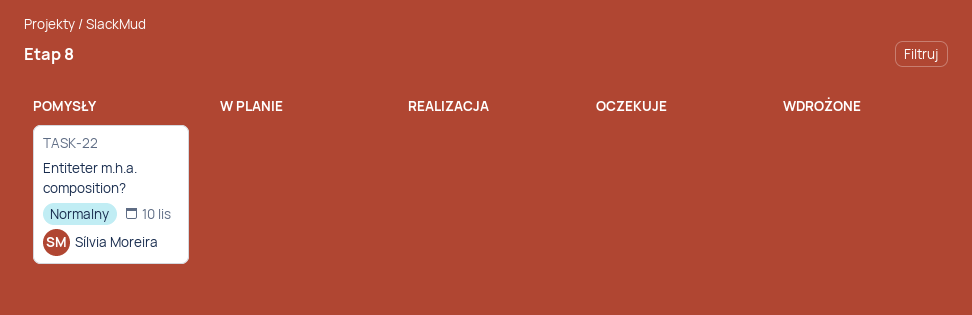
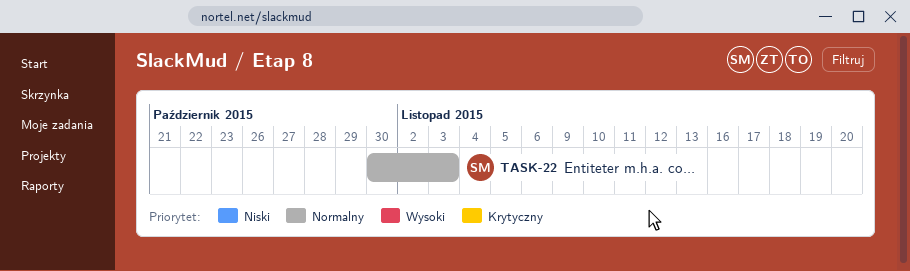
TASK-22, due: Nov 10 -> Nov 3

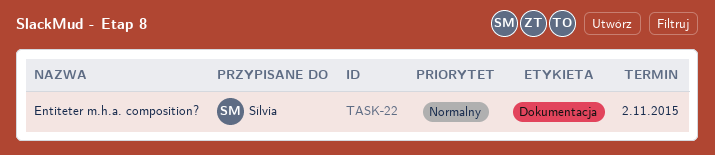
TASK-22, due: Nov 3 -> Nov 2

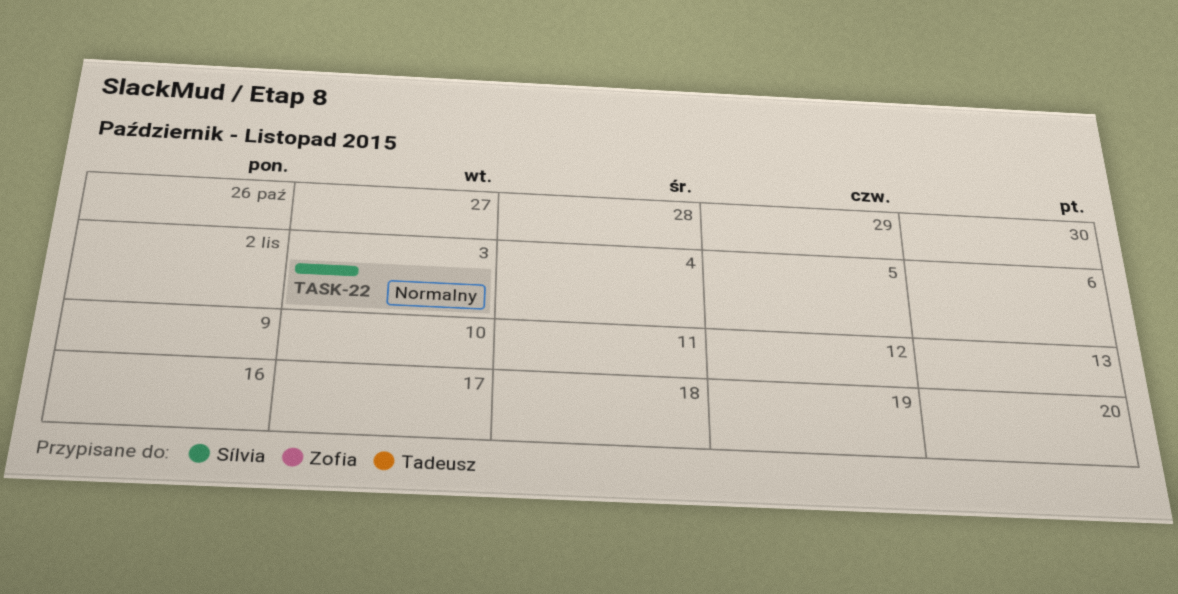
TASK-22, due: Nov 2 -> Nov 3

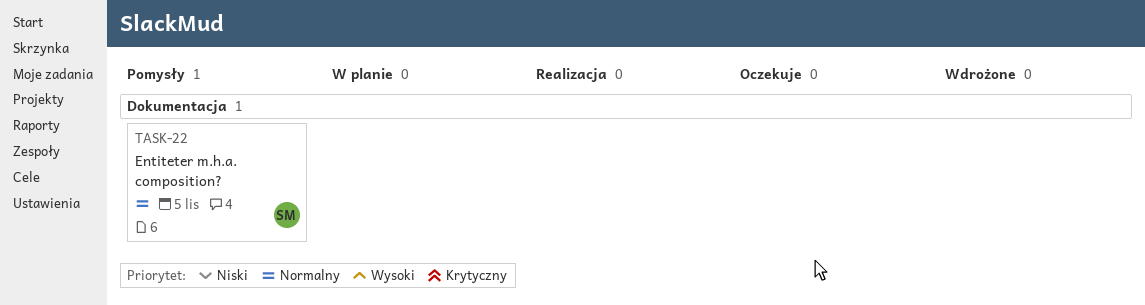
TASK-22, due: Nov 3 -> Nov 5

